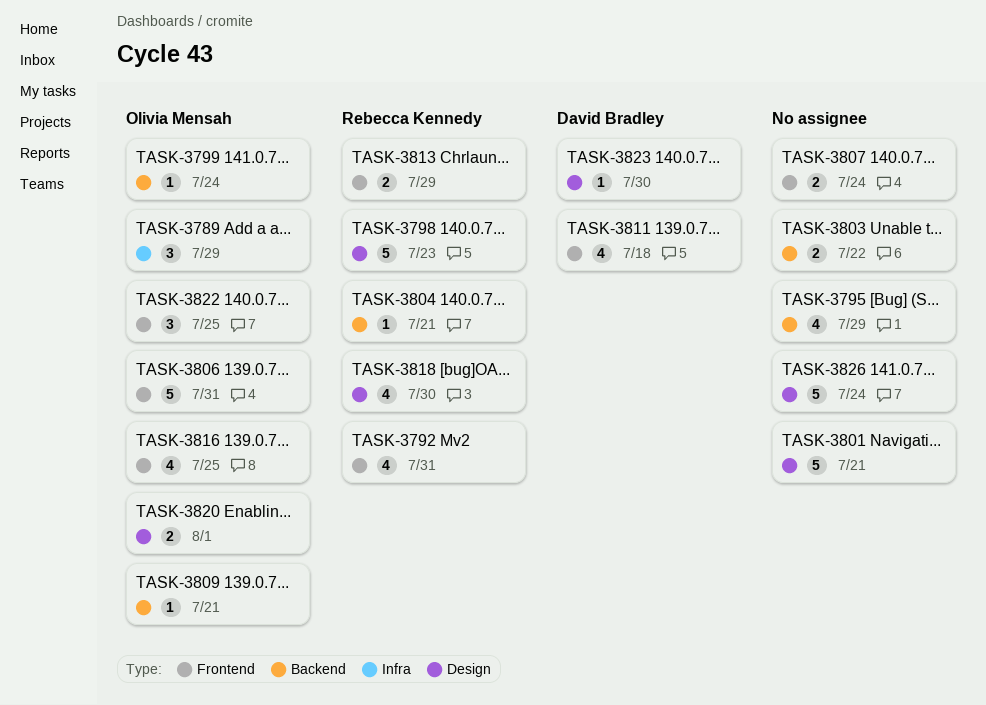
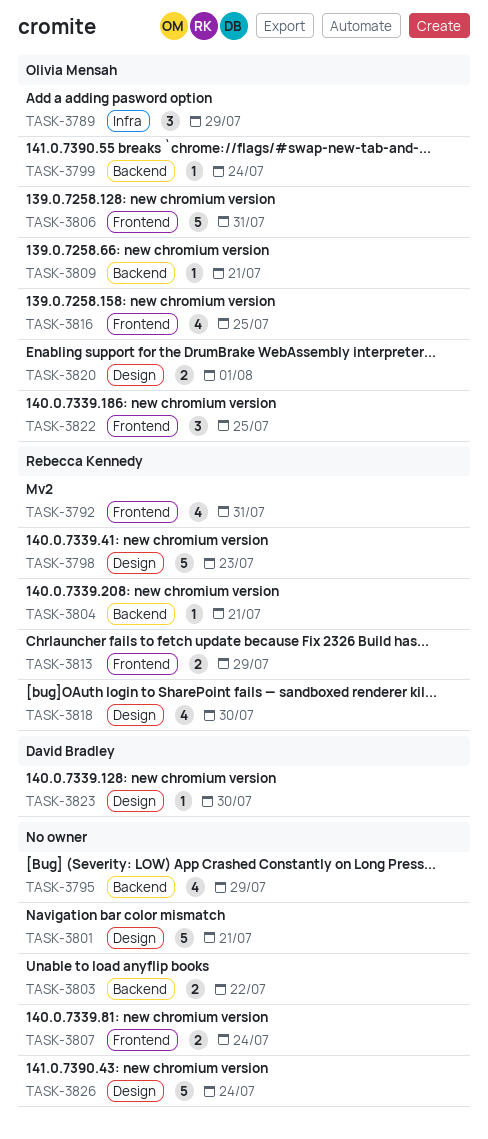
TASK-3811: present -> none

